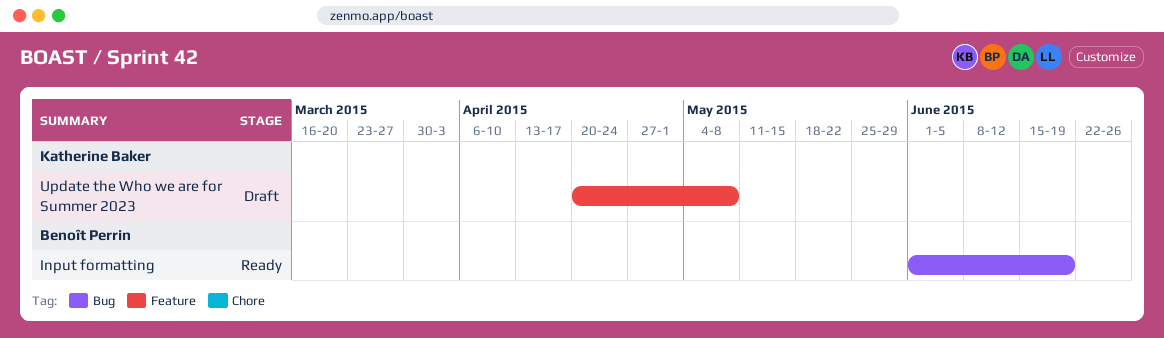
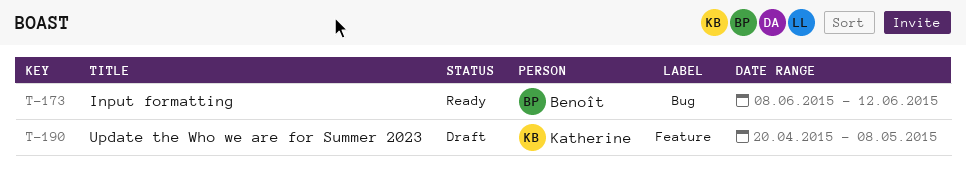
Input formatting, start: Jun 1 -> Jun 8
Input formatting, due: Jun 19 -> Jun 12

